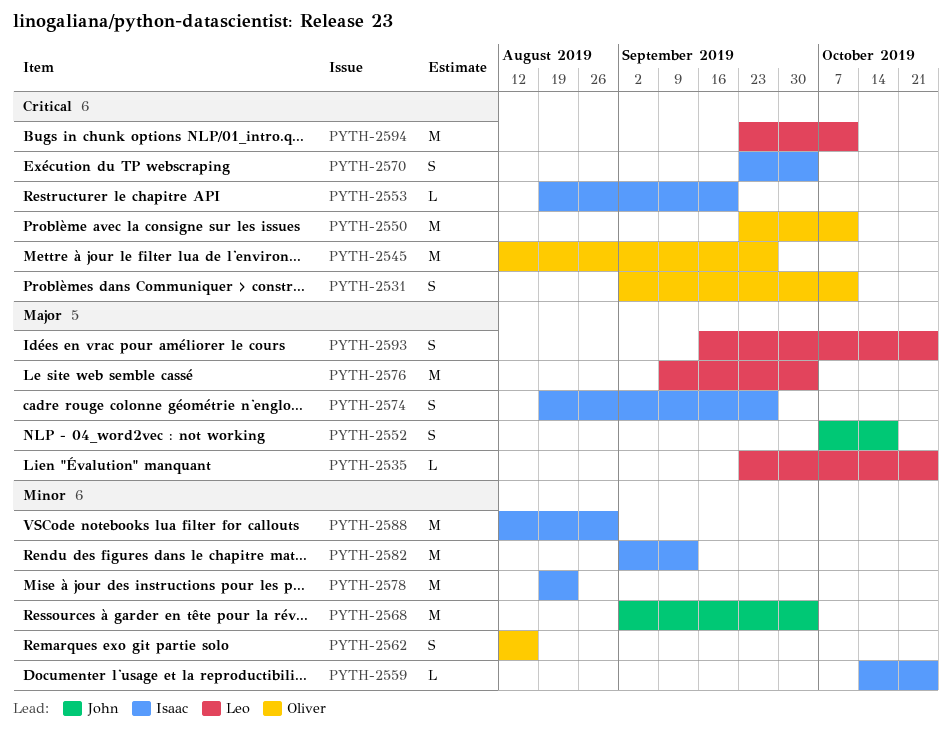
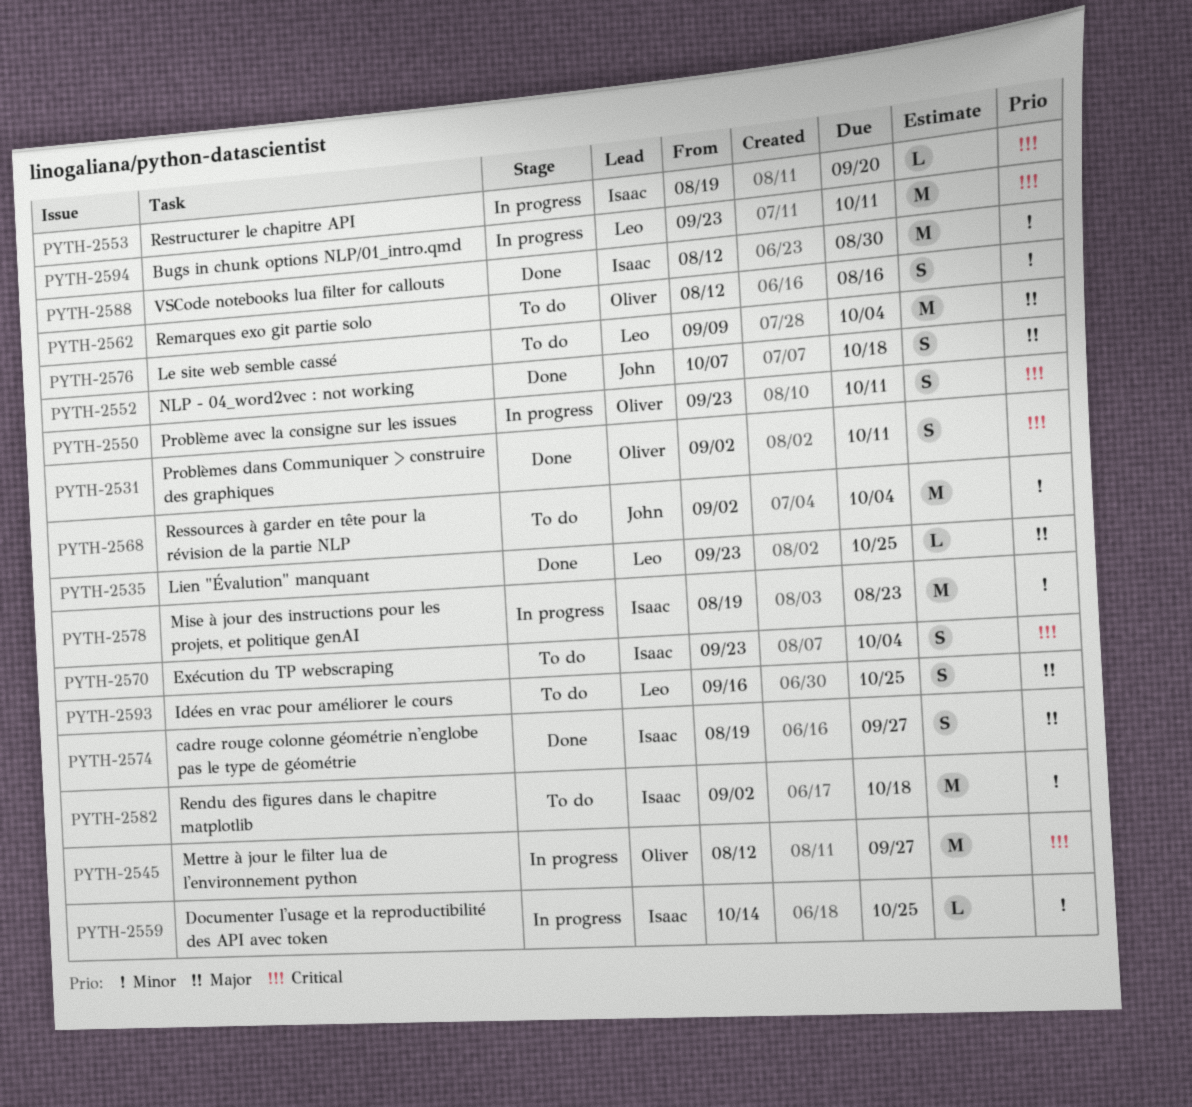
PYTH-2550, estimate: M -> S
PYTH-2582, due: Sep 13 -> Oct 18

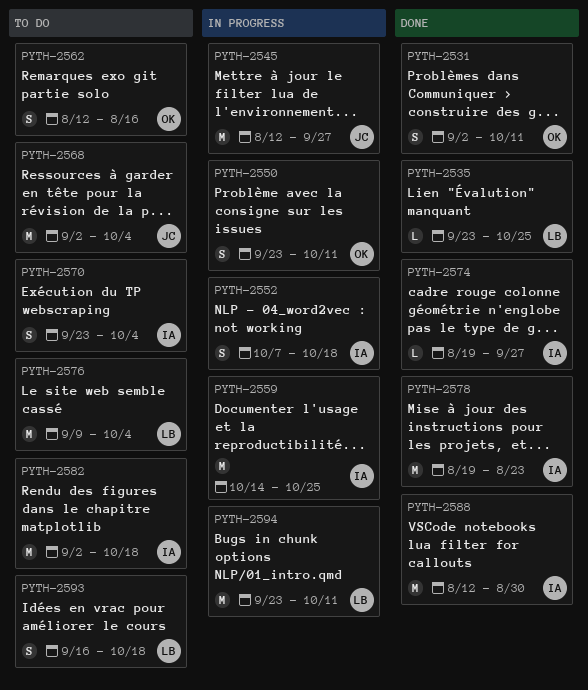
PYTH-2545, owner: Oliver -> John
PYTH-2552, status: Done -> In progress
PYTH-2552, owner: John -> Isaac
PYTH-2553: present -> none
PYTH-2559, estimate: L -> M
PYTH-2574, estimate: S -> L
PYTH-2578, status: In progress -> Done
PYTH-2593, due: Oct 25 -> Oct 18

